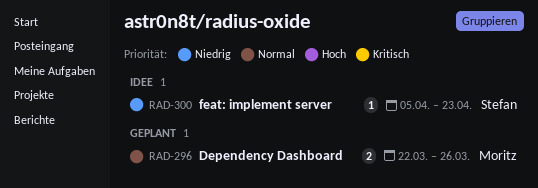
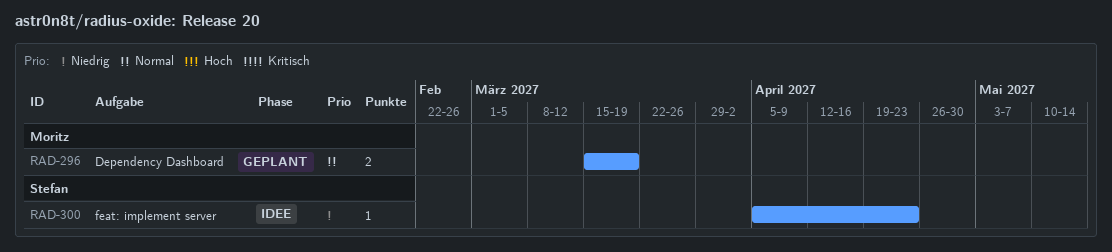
RAD-296, start: Mar 22 -> Mar 15
RAD-296, due: Mar 26 -> Mar 19

